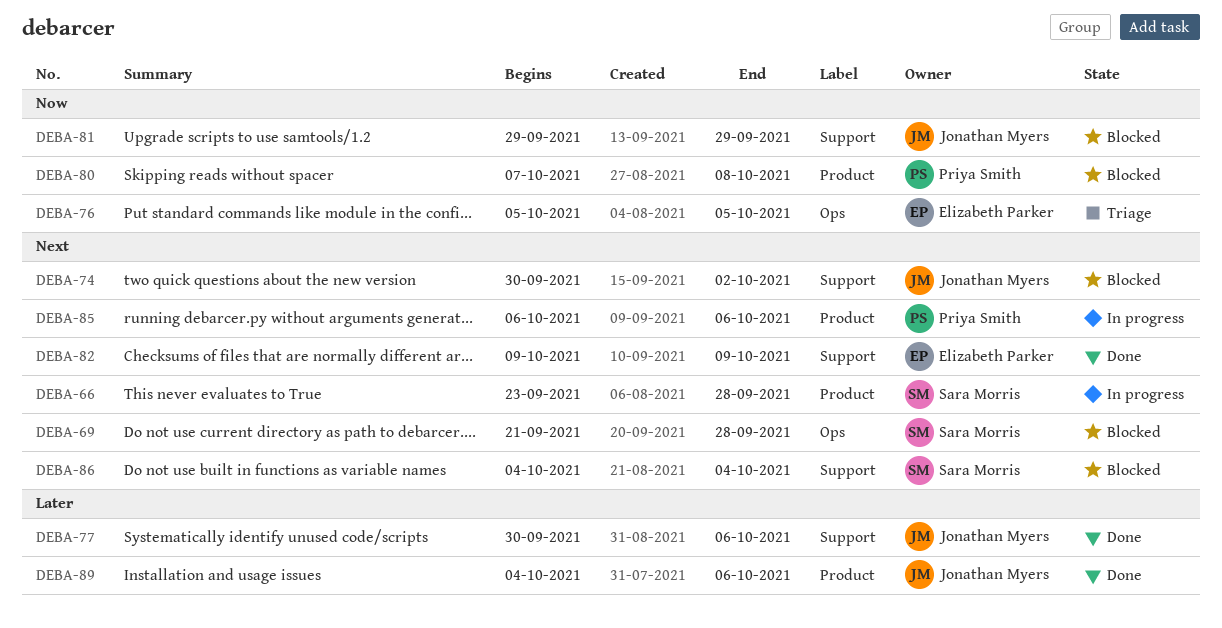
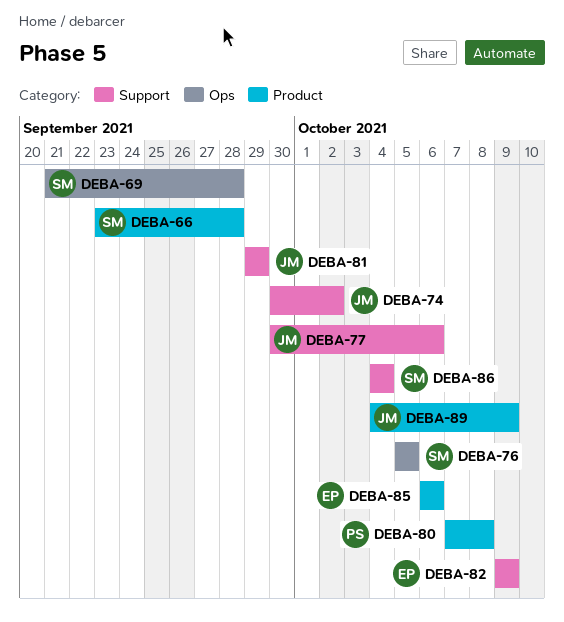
DEBA-76, owner: Elizabeth Parker -> Sara Morris
DEBA-85, owner: Priya Smith -> Elizabeth Parker
DEBA-89, due: Oct 6 -> Oct 9

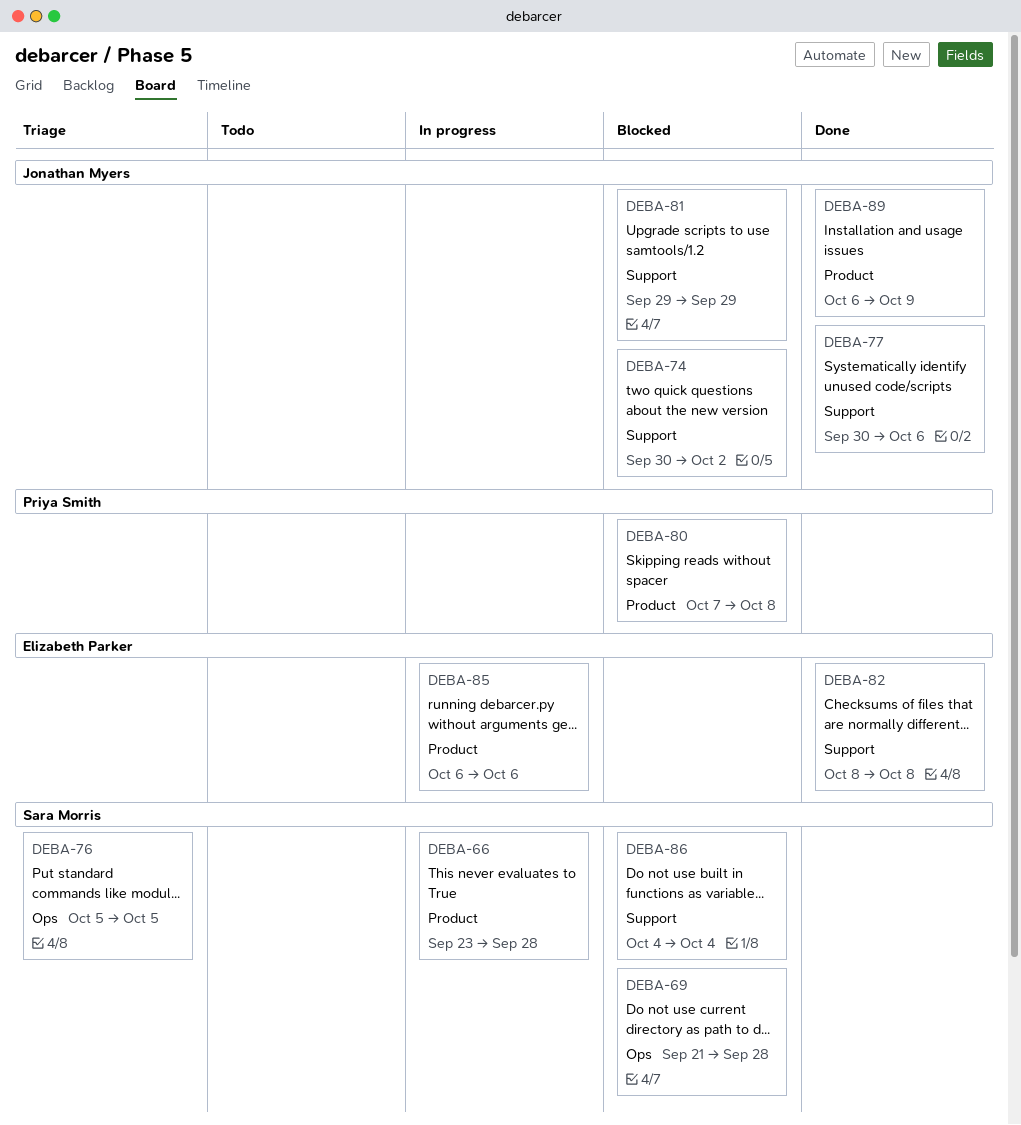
DEBA-82, start: Oct 9 -> Oct 8
DEBA-82, due: Oct 9 -> Oct 8
DEBA-89, start: Oct 4 -> Oct 6

